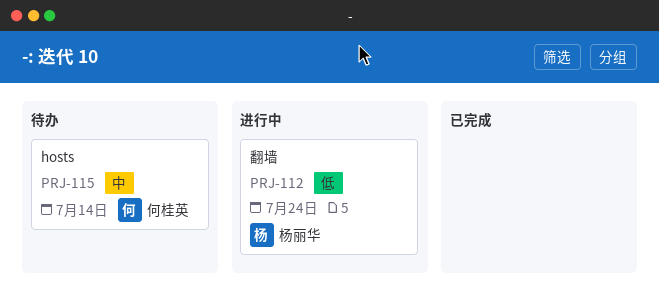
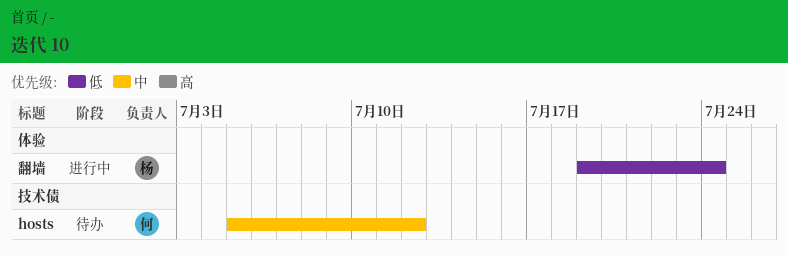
hosts, due: Jul 14 -> Jul 12

